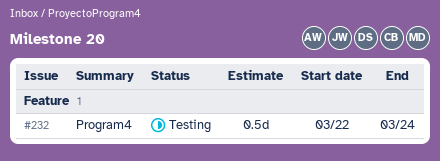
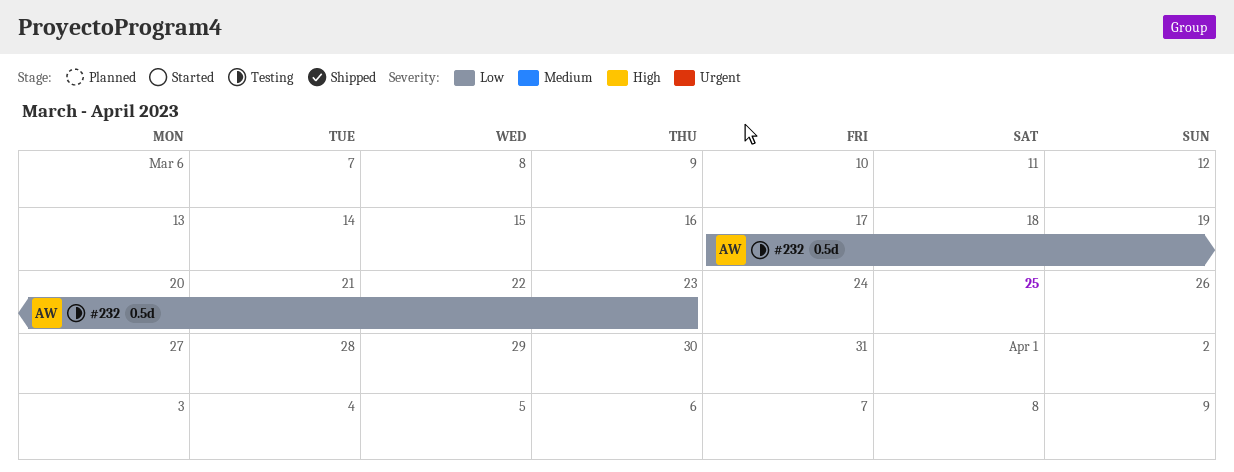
#232, start: Mar 22 -> Mar 17
#232, due: Mar 24 -> Mar 23

